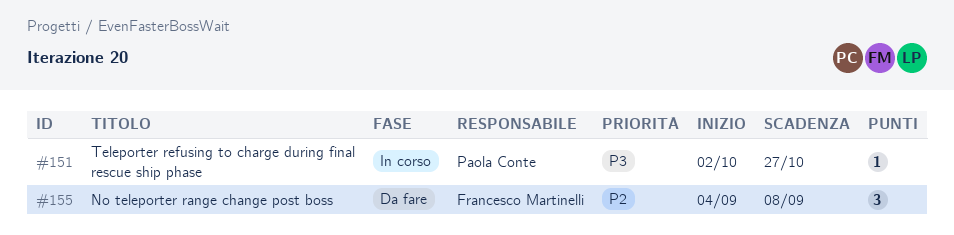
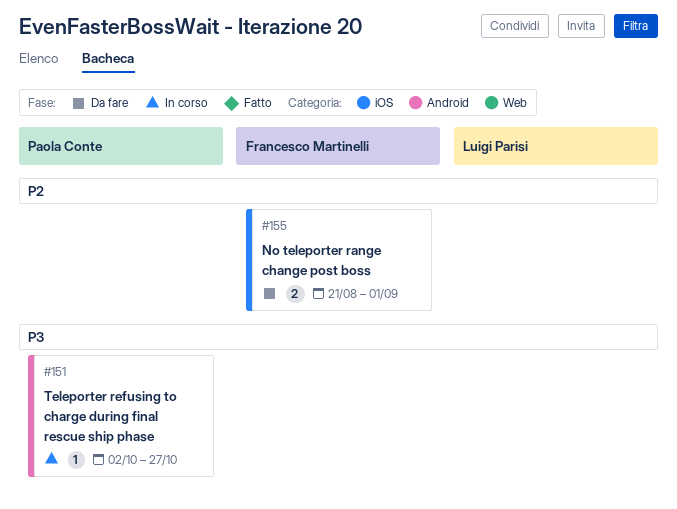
#155, estimate: 3 -> 2
#155, start: Sep 4 -> Aug 21
#155, due: Sep 8 -> Sep 1

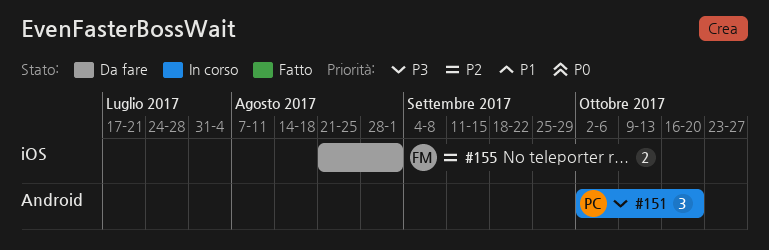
#151, estimate: 1 -> 3
#151, due: Oct 27 -> Oct 20

